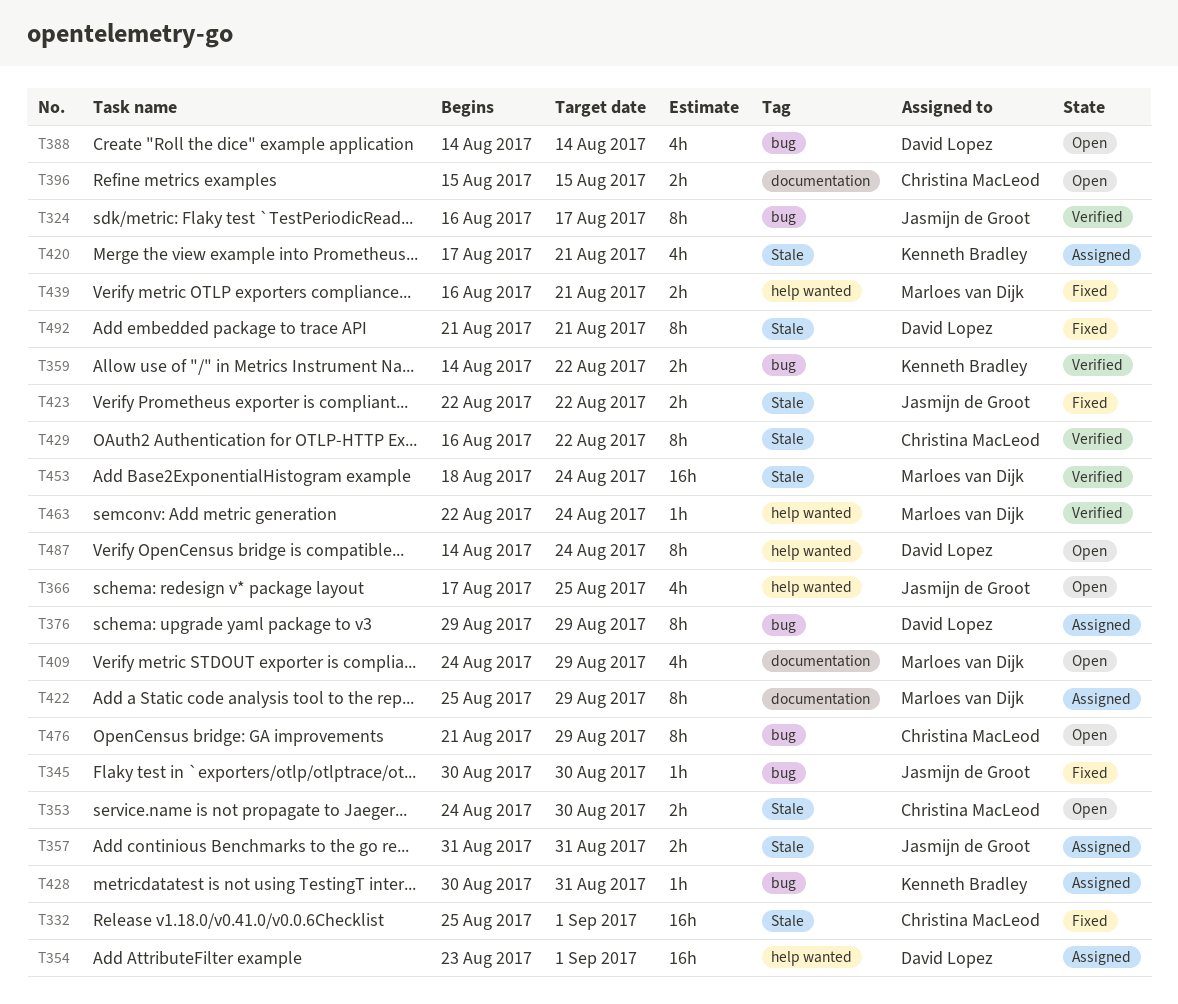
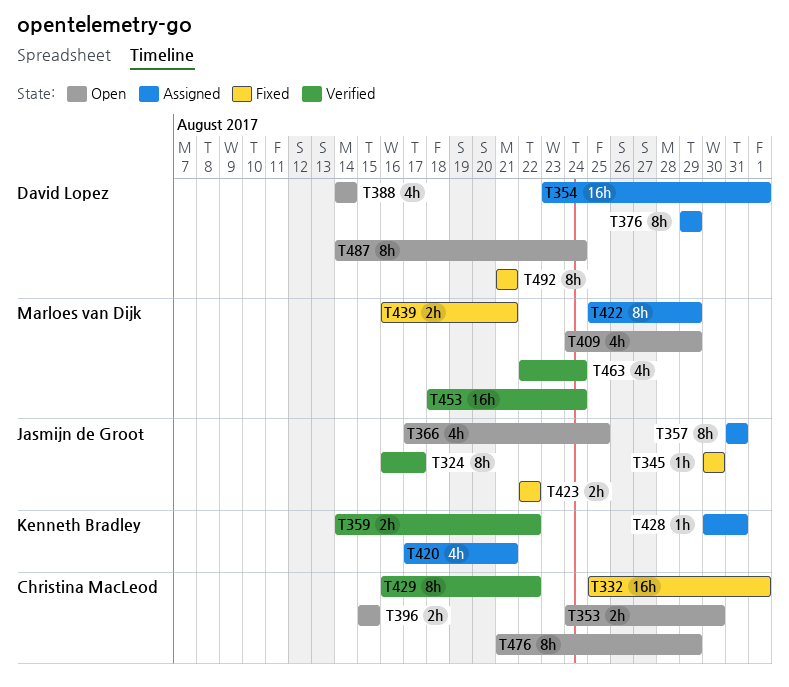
T357, estimate: 2h -> 8h
T463, estimate: 1h -> 4h

